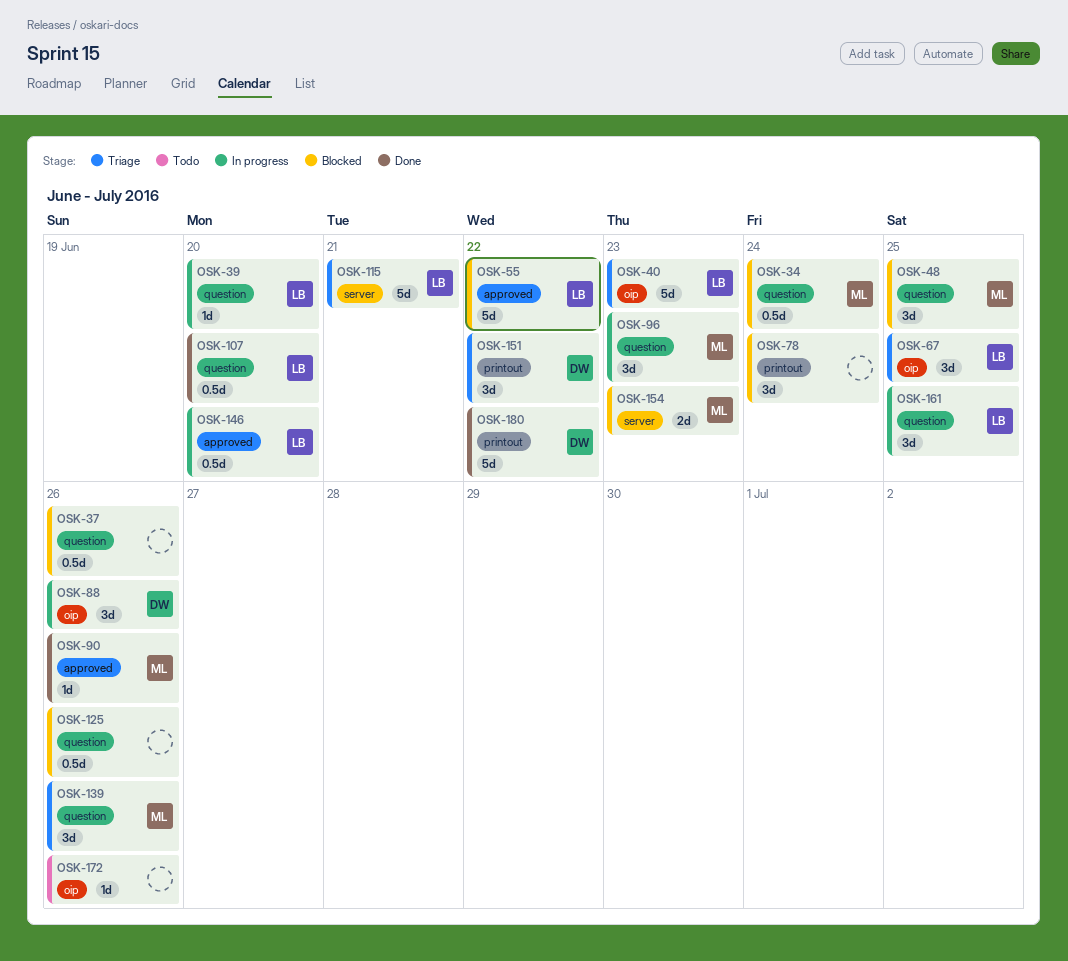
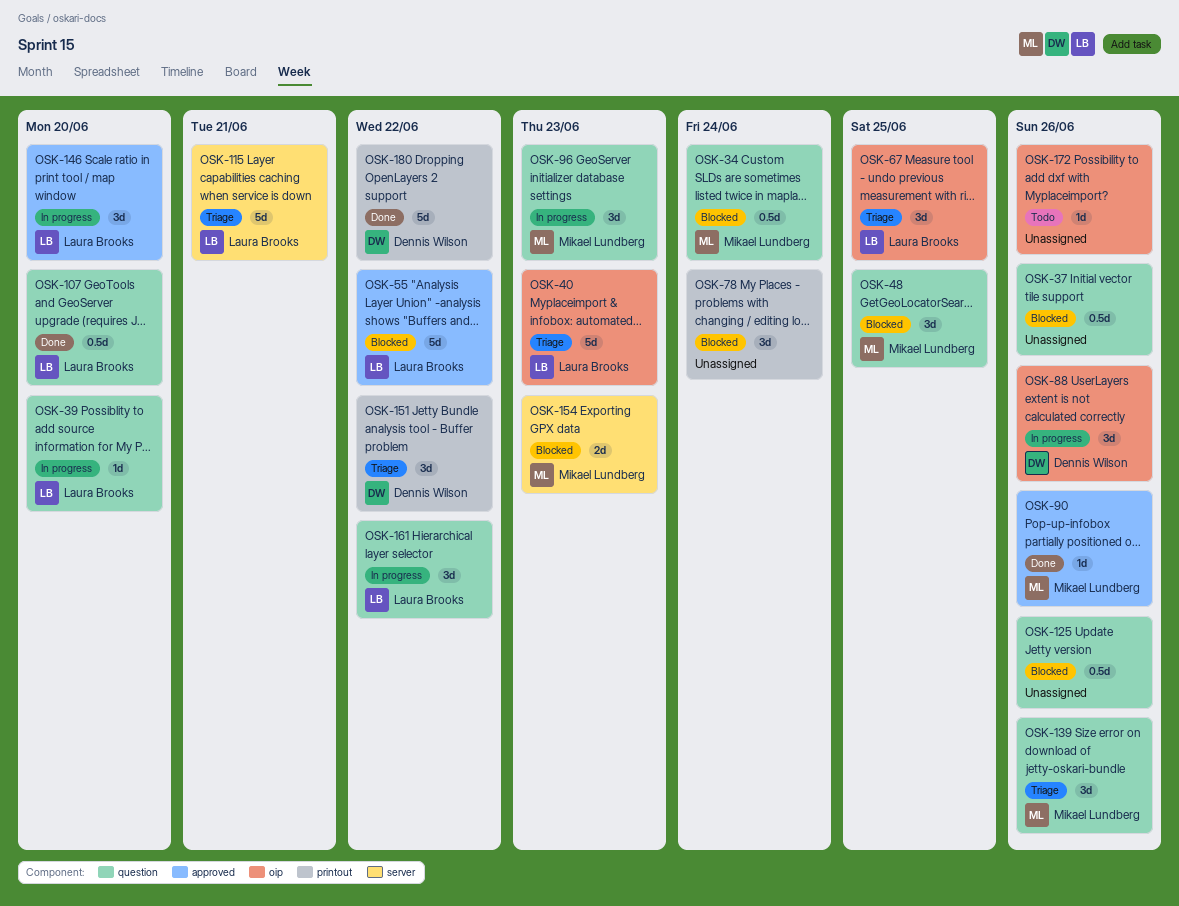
OSK-146, estimate: 0.5d -> 3d
OSK-161, due: Jun 25 -> Jun 22

